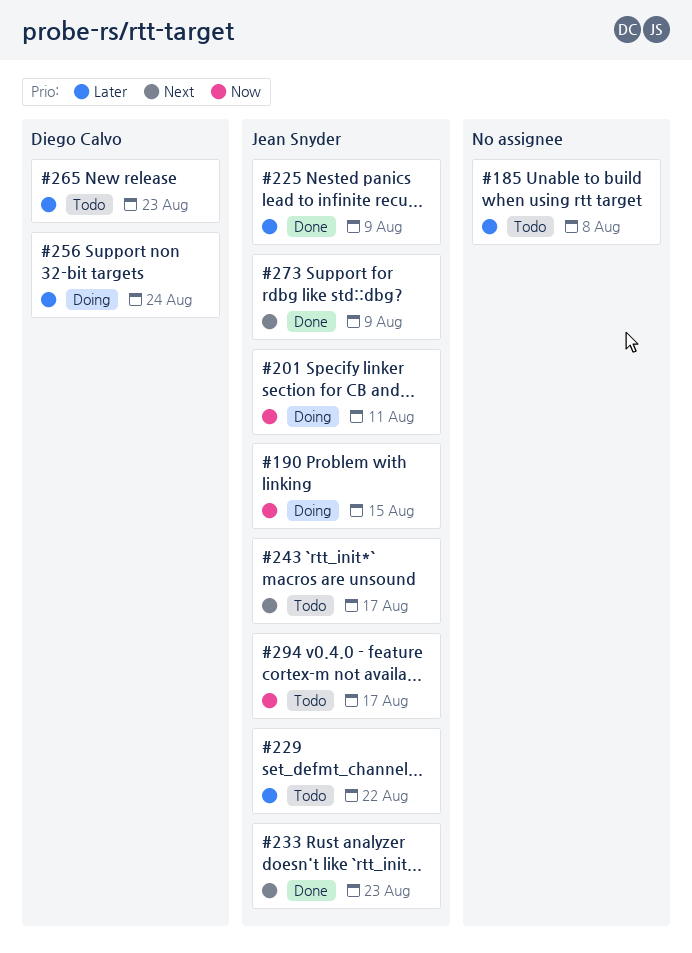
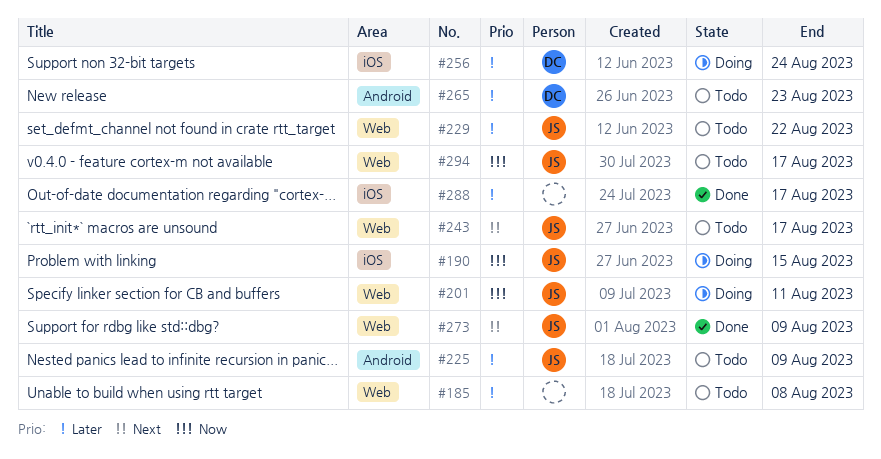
#225, status: Done -> Todo
#233: present -> none
#288: none -> present

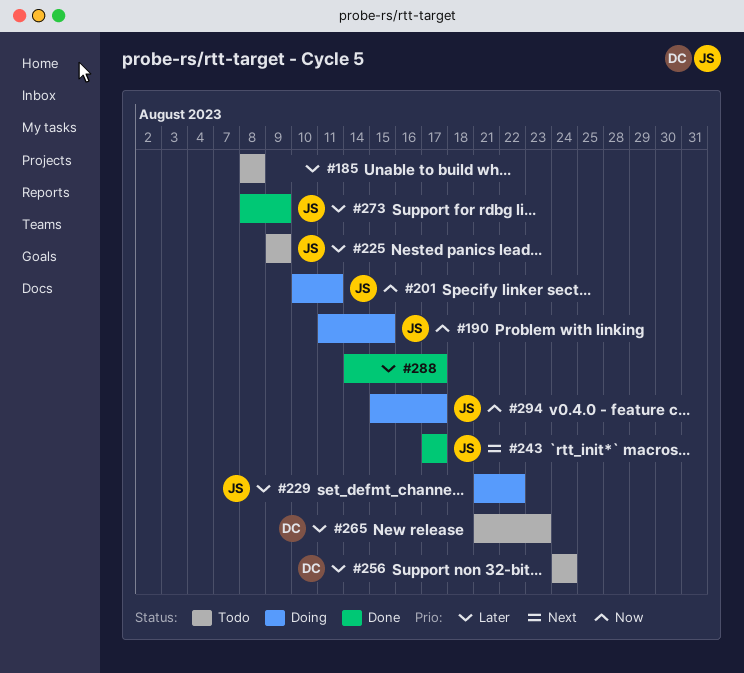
#229, status: Todo -> Doing
#243, status: Todo -> Done
#256, status: Doing -> Todo
#273, priority: Next -> Later
#294, status: Todo -> Doing

